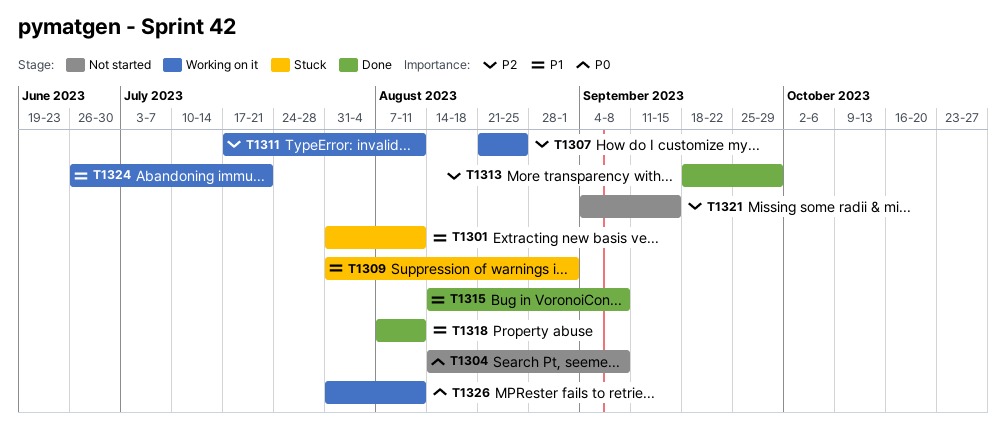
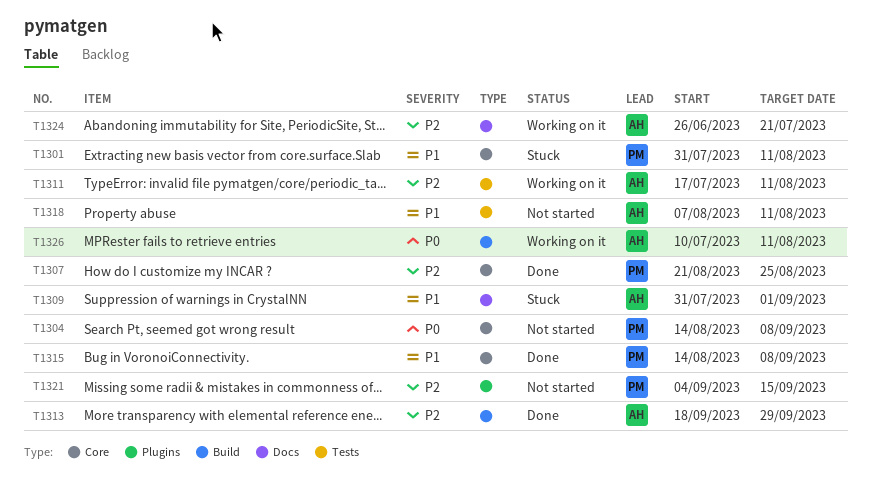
T1307, status: Working on it -> Done
T1318, status: Done -> Not started
T1324, priority: P1 -> P2
T1326, start: Jul 31 -> Jul 10

